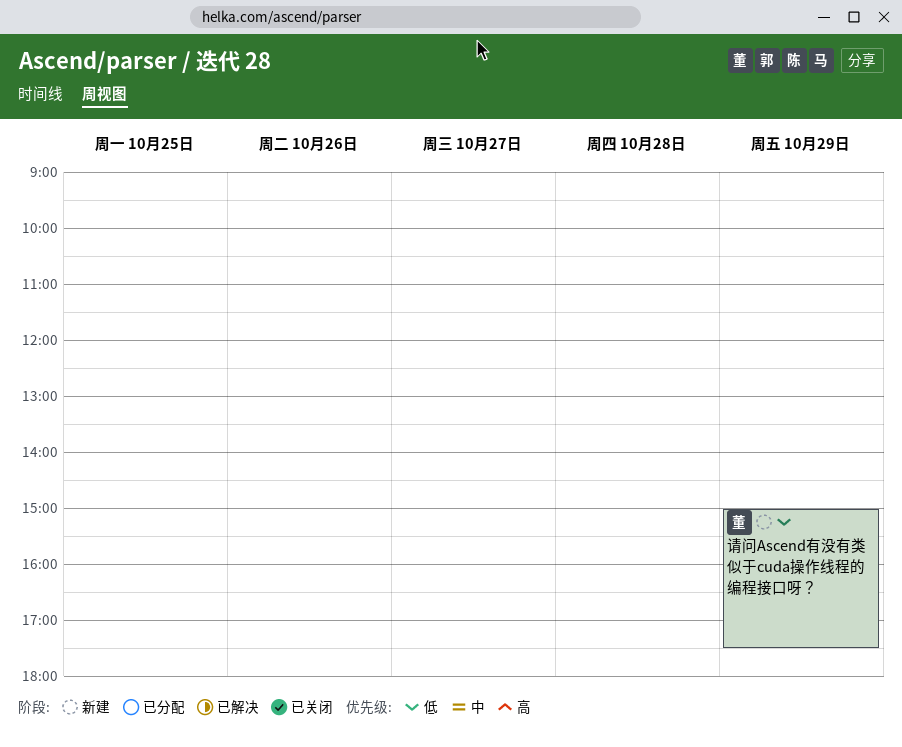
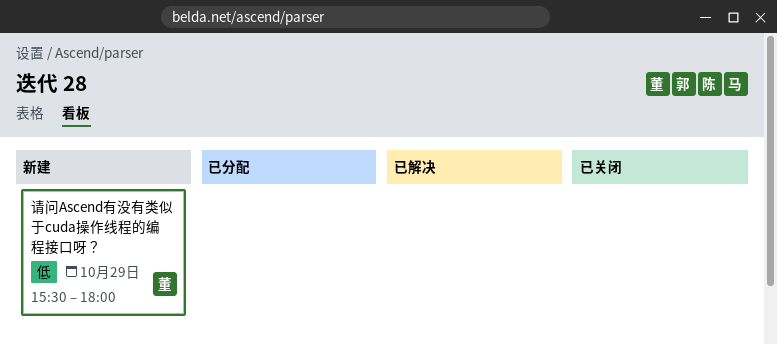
请问Ascend有没有类似于cuda操作线程的编程接口呀？, begins: 15:00 -> 15:30
请问Ascend有没有类似于cuda操作线程的编程接口呀？, ends: 17:30 -> 18:00

